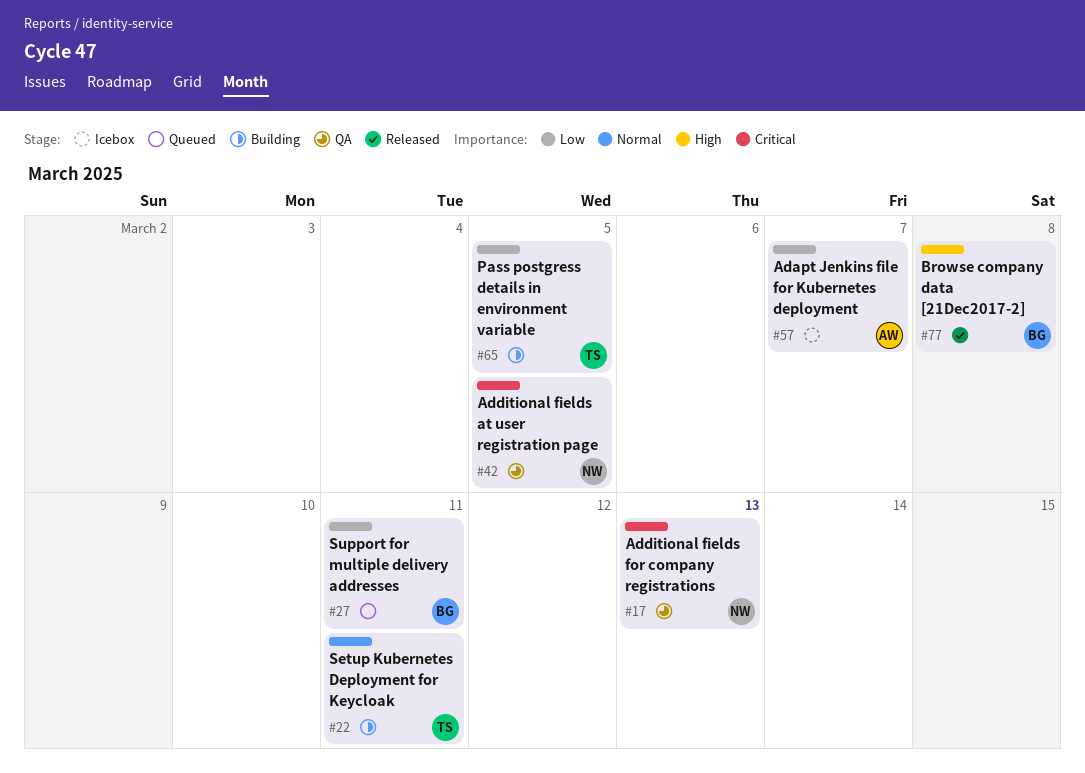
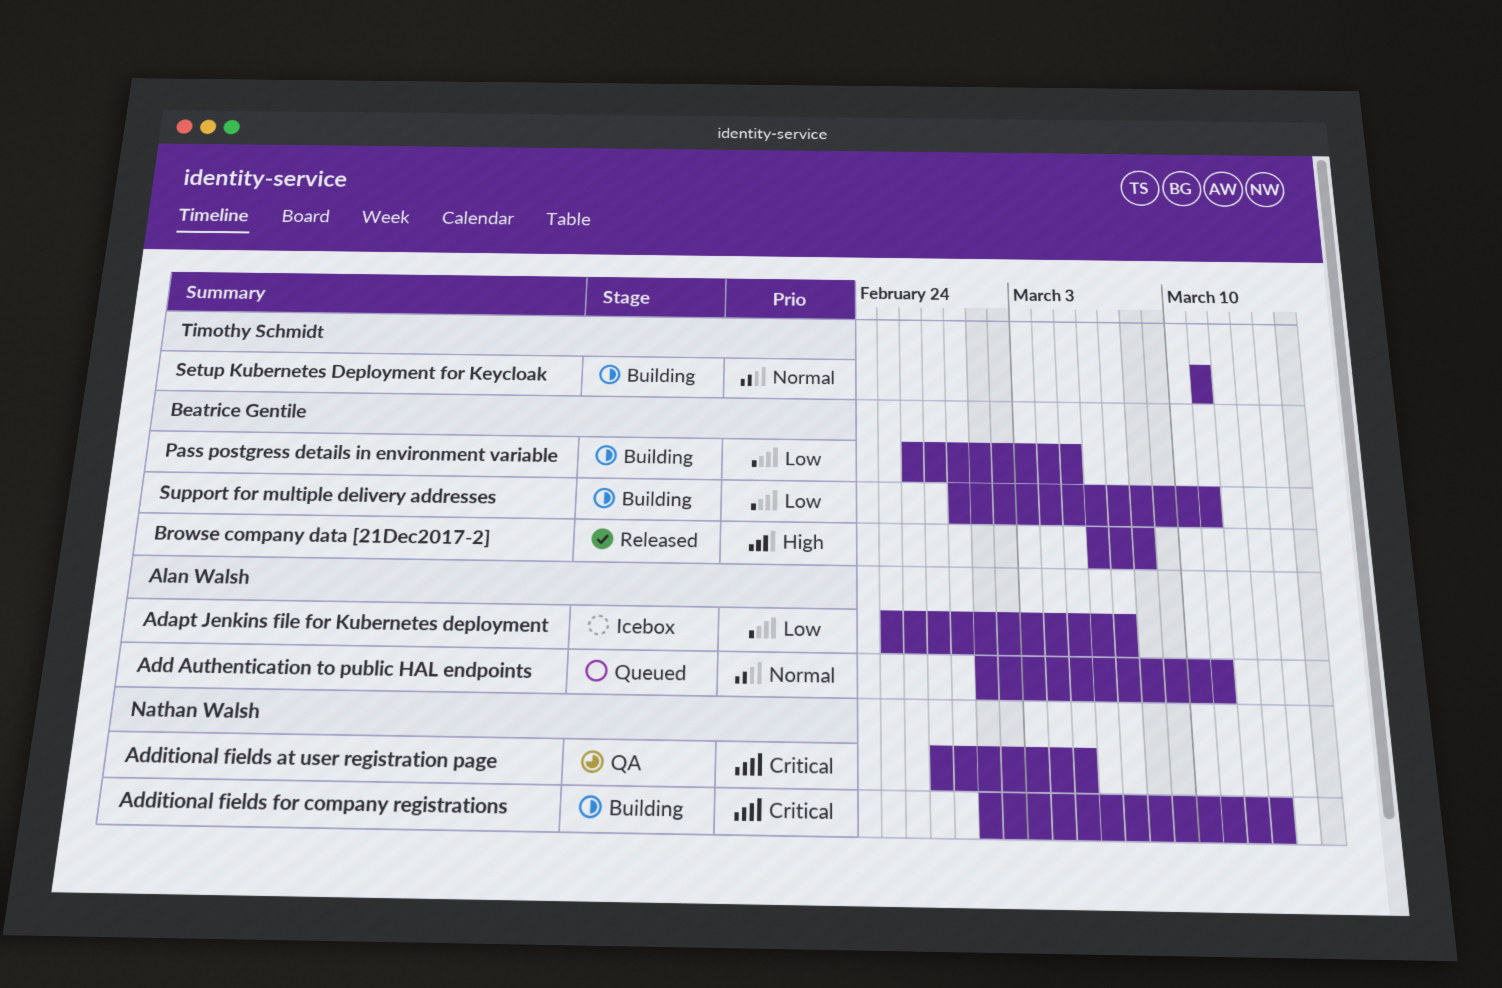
Add Authentication to public HAL endpoints: none -> present
Additional fields for company registrations, status: QA -> Building
Pass postgress details in environment variable, owner: Timothy Schmidt -> Beatrice Gentile
Support for multiple delivery addresses, status: Queued -> Building

